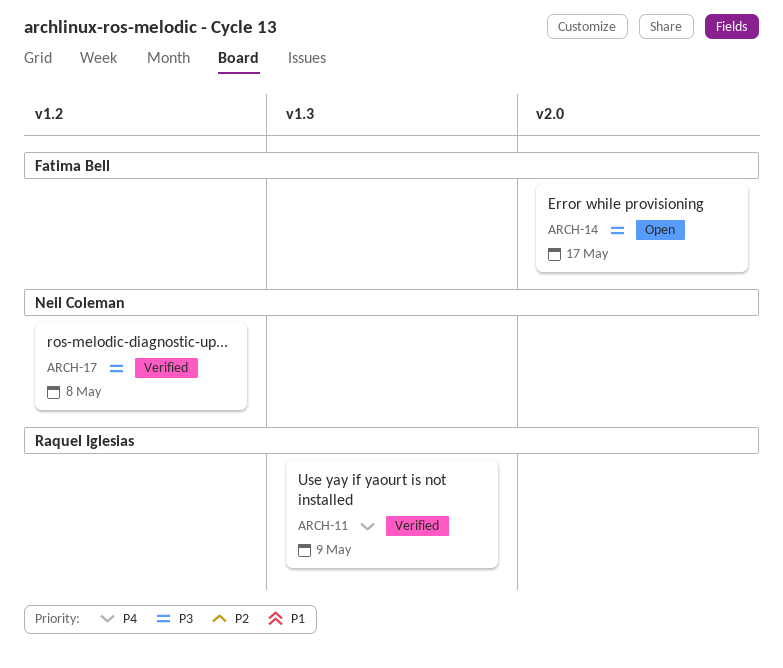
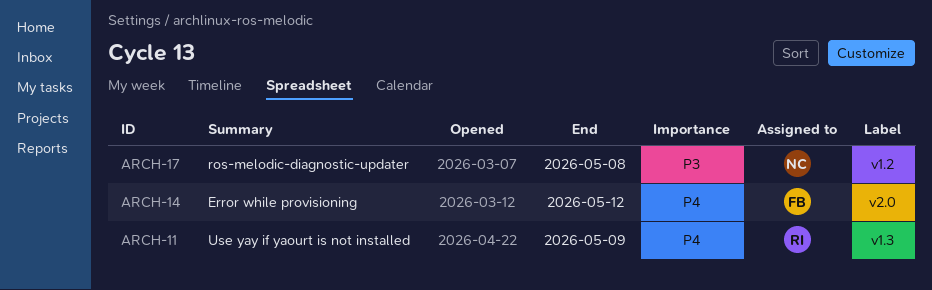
ARCH-14, priority: P3 -> P4
ARCH-14, due: May 17 -> May 12

